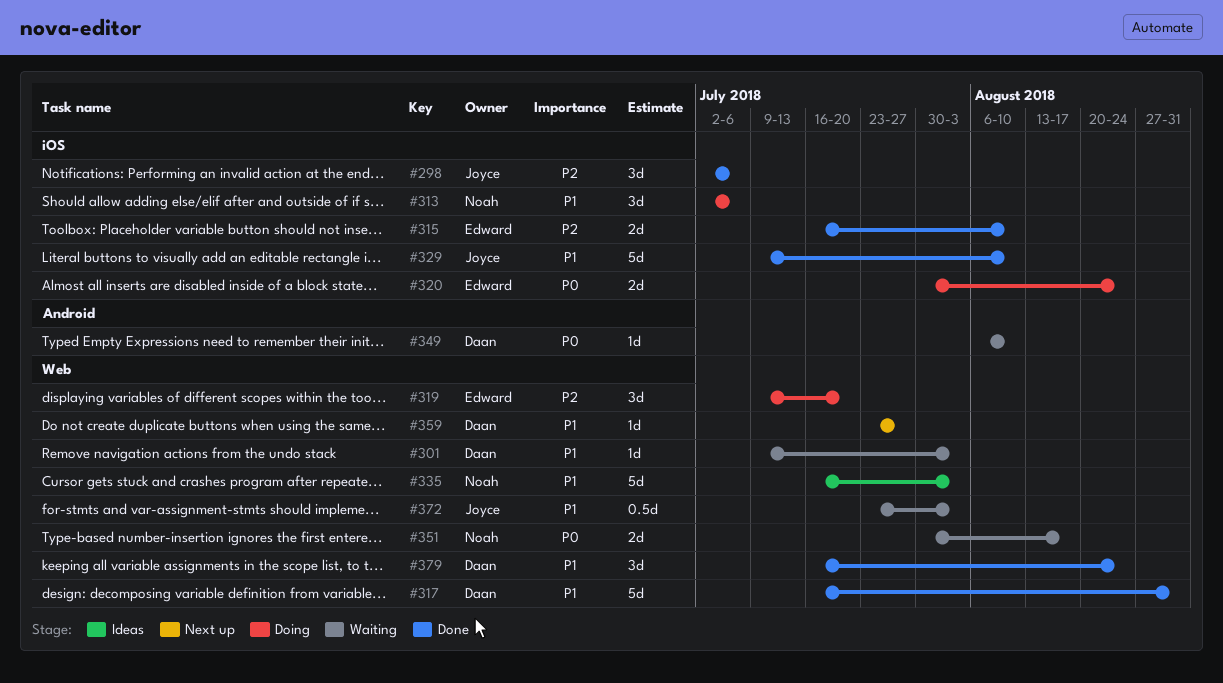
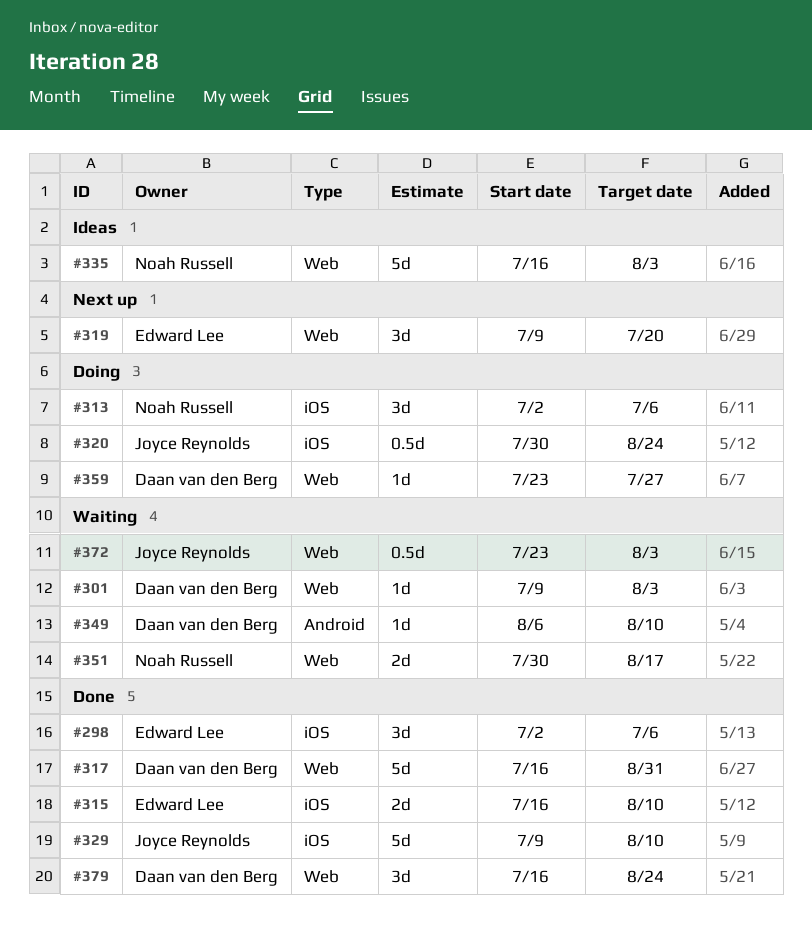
#298, owner: Joyce Reynolds -> Edward Lee
#319, status: Doing -> Next up
#320, owner: Edward Lee -> Joyce Reynolds
#320, estimate: 2d -> 0.5d
#359, status: Next up -> Doing

